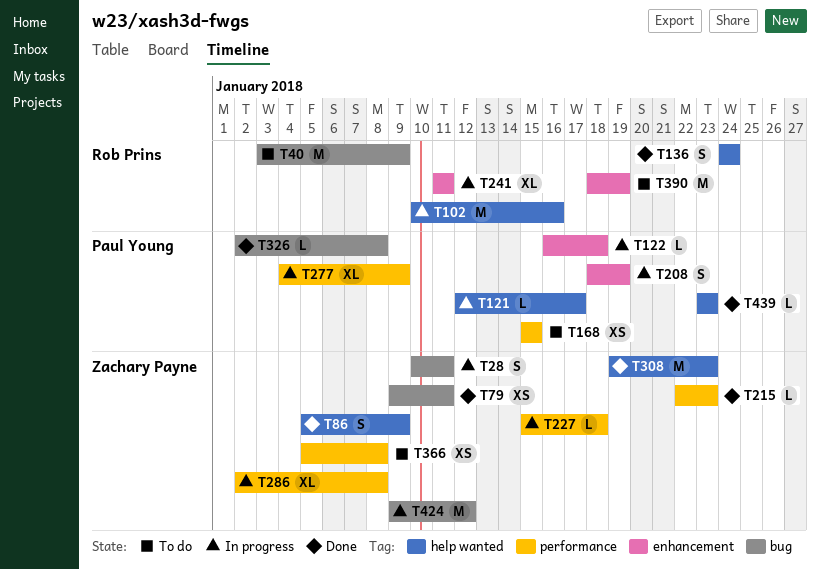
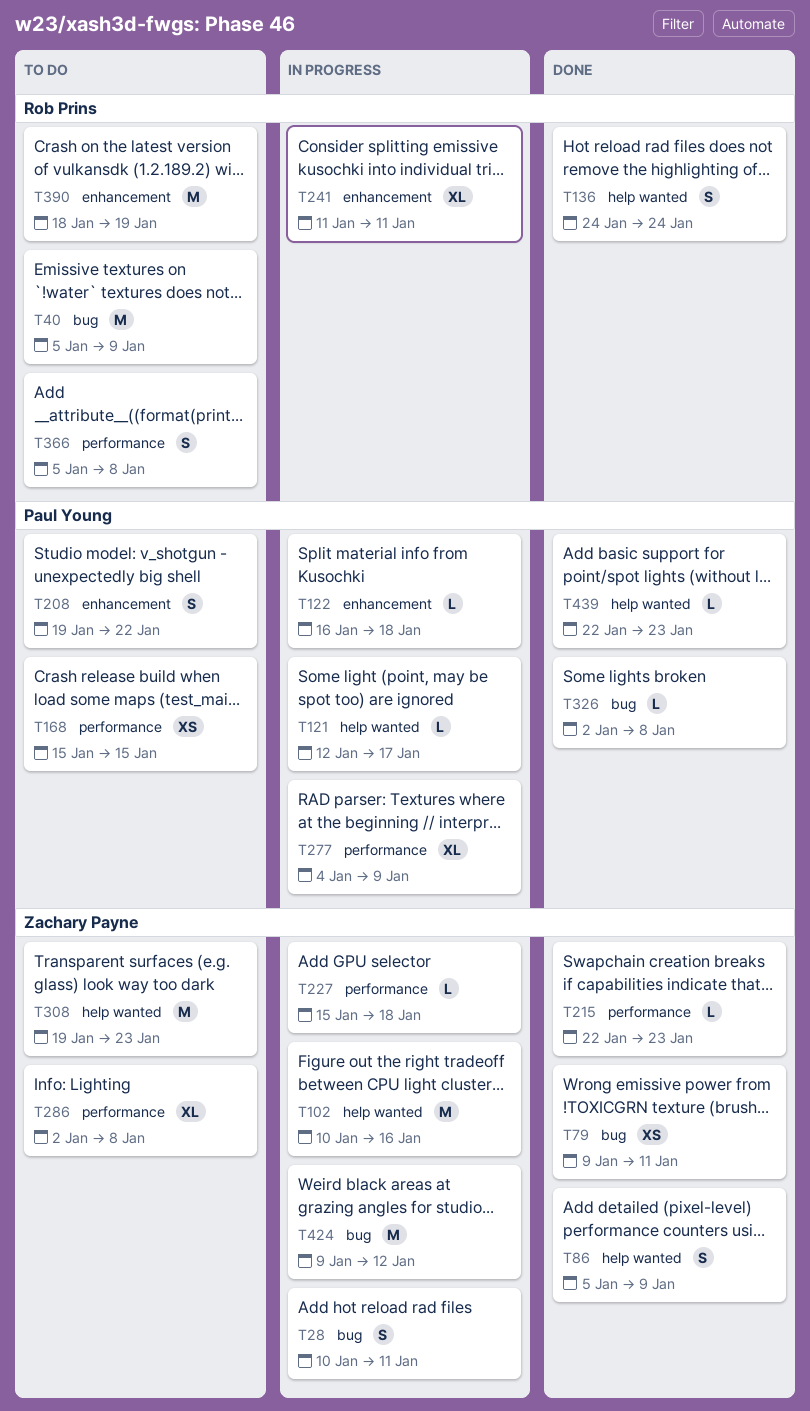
T40, start: Jan 3 -> Jan 5
T102, owner: Rob Prins -> Zachary Payne
T208, status: In progress -> To do
T208, start: Jan 18 -> Jan 19
T208, due: Jan 19 -> Jan 22
T286, status: In progress -> To do
T308, status: Done -> To do
T366, owner: Zachary Payne -> Rob Prins
T366, estimate: XS -> S
T439, start: Jan 23 -> Jan 22

